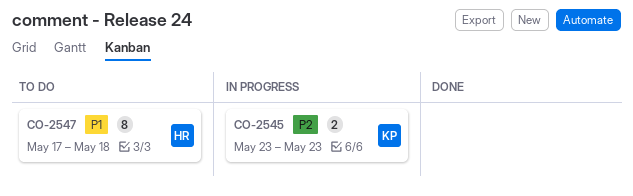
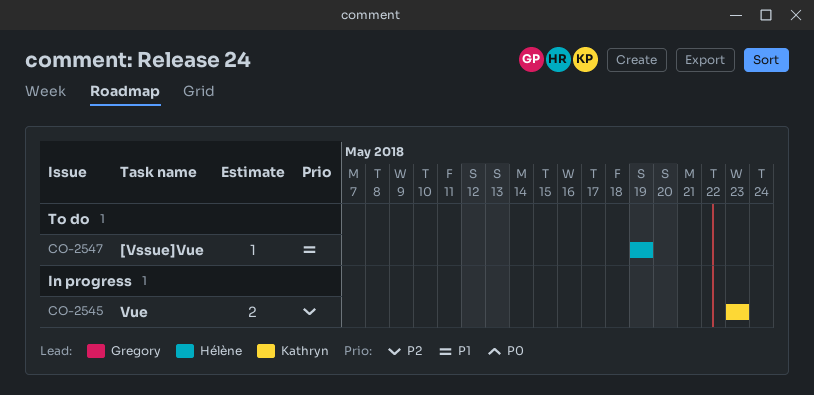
CO-2547, estimate: 8 -> 1
CO-2547, start: May 17 -> May 19
CO-2547, due: May 18 -> May 19

